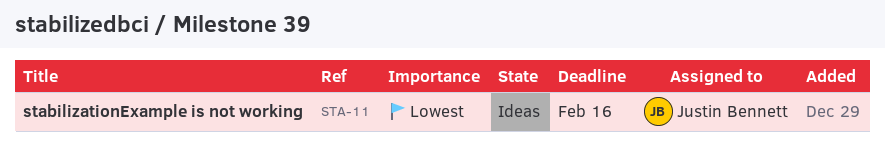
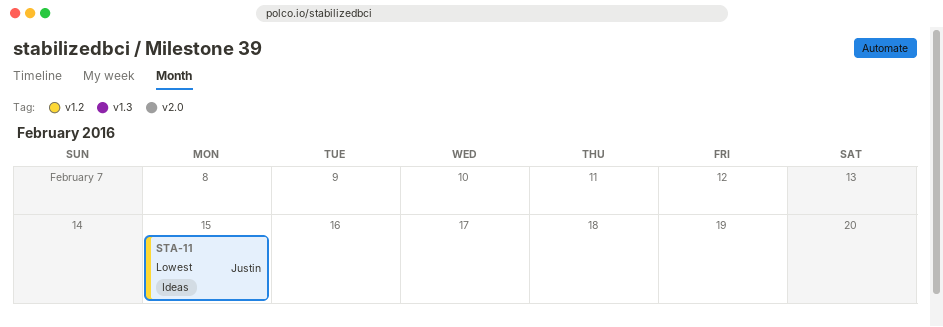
STA-11, due: Feb 16 -> Feb 15

